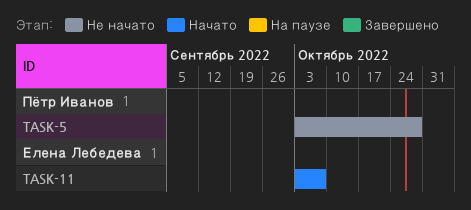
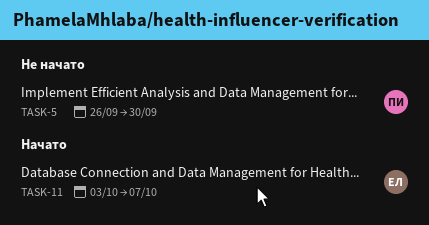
TASK-5, start: Oct 3 -> Sep 26
TASK-5, due: Oct 28 -> Sep 30

